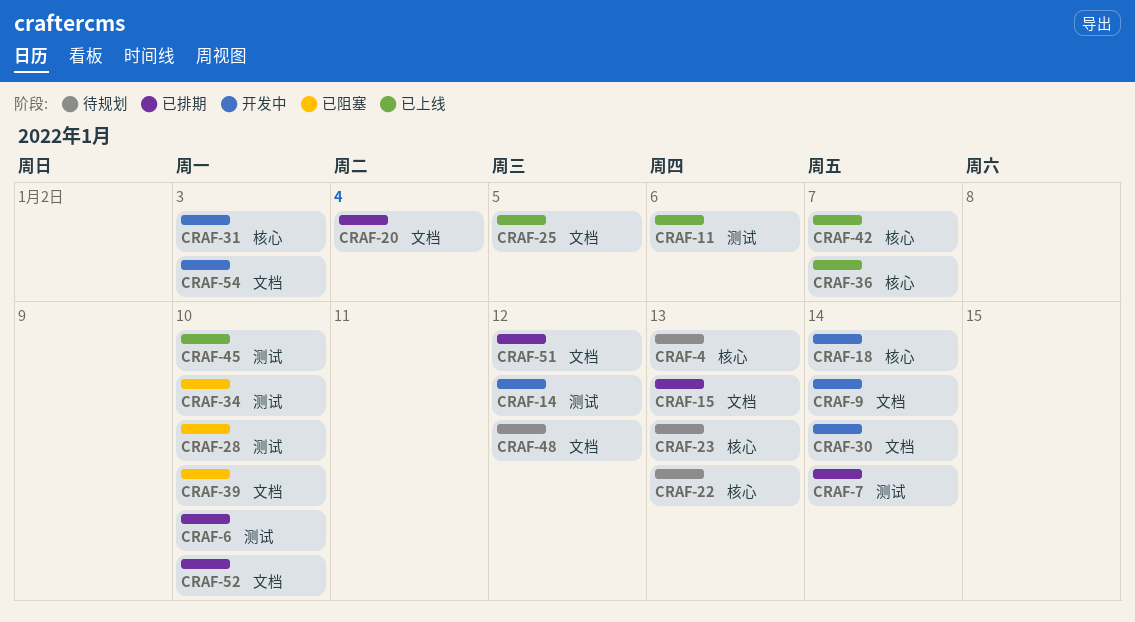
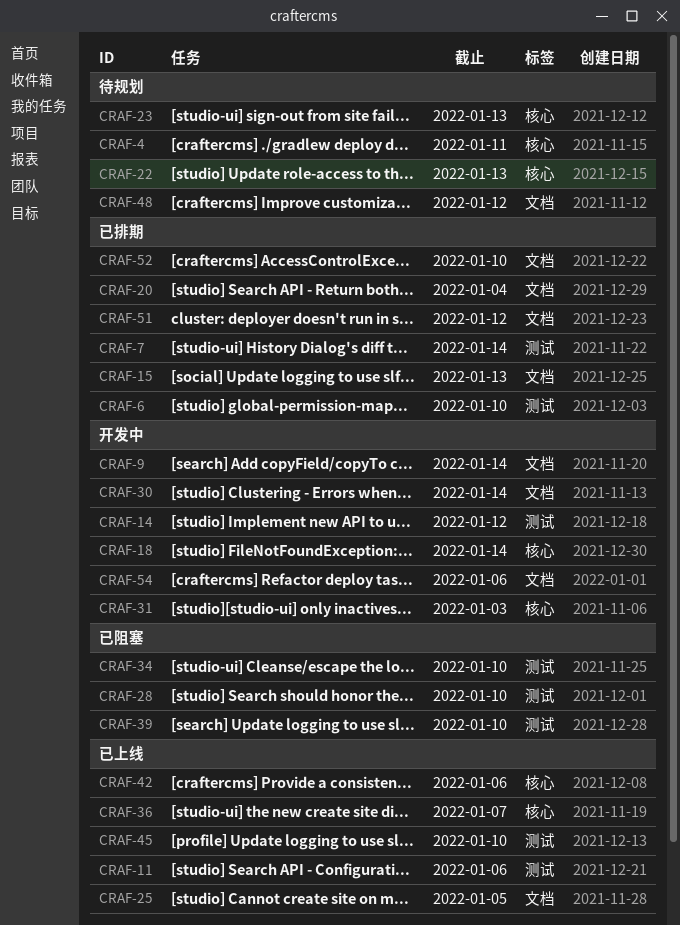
CRAF-4, due: Jan 13 -> Jan 11
CRAF-39, label: 文档 -> 测试
CRAF-42, due: Jan 7 -> Jan 6
CRAF-54, due: Jan 3 -> Jan 6

